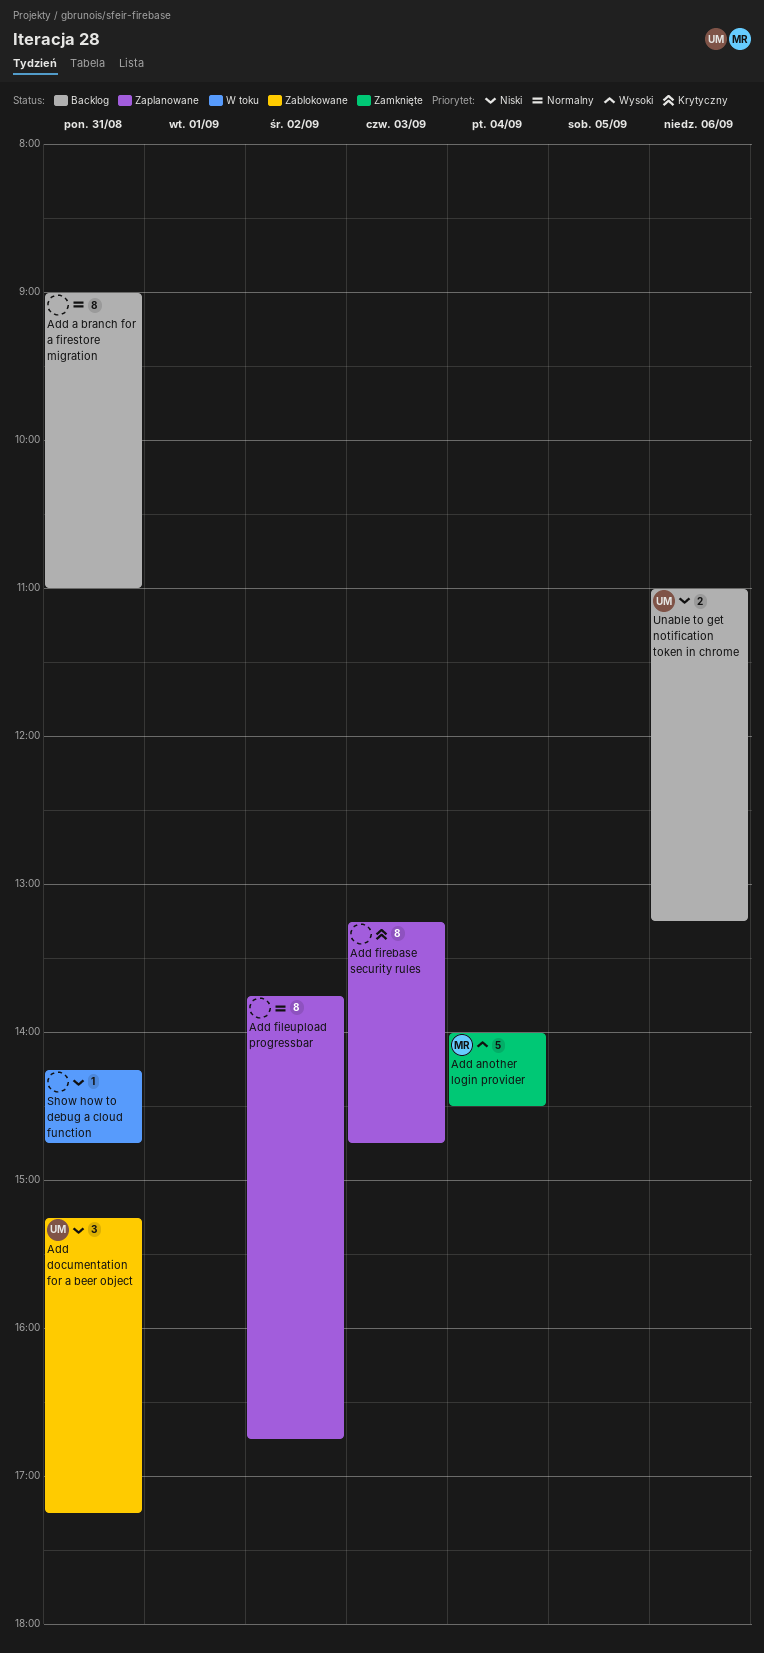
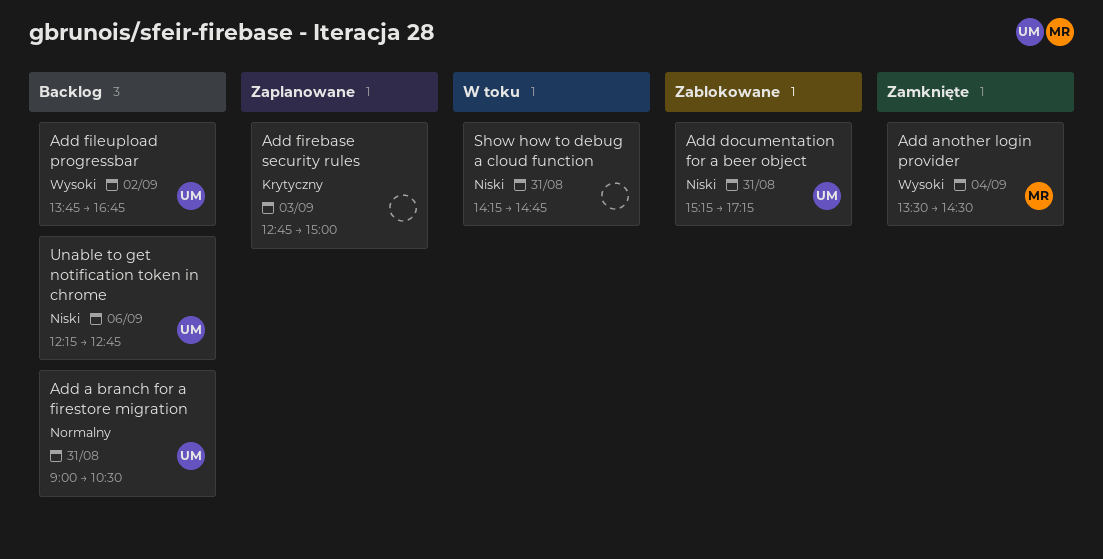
Add a branch for a firestore migration, owner: none -> UM
Add a branch for a firestore migration, ends: 11:00 -> 10:30
Add another login provider, begins: 14:00 -> 13:30
Add fileupload progressbar, status: Zaplanowane -> Backlog
Add fileupload progressbar, owner: none -> UM
Add fileupload progressbar, priority: Normalny -> Wysoki
Add firebase security rules, begins: 13:15 -> 12:45
Add firebase security rules, ends: 14:45 -> 15:00
Unable to get notification token in chrome, begins: 11:00 -> 12:15
Unable to get notification token in chrome, ends: 13:15 -> 12:45

